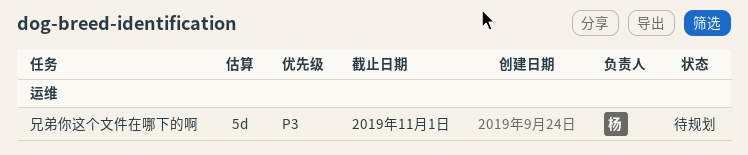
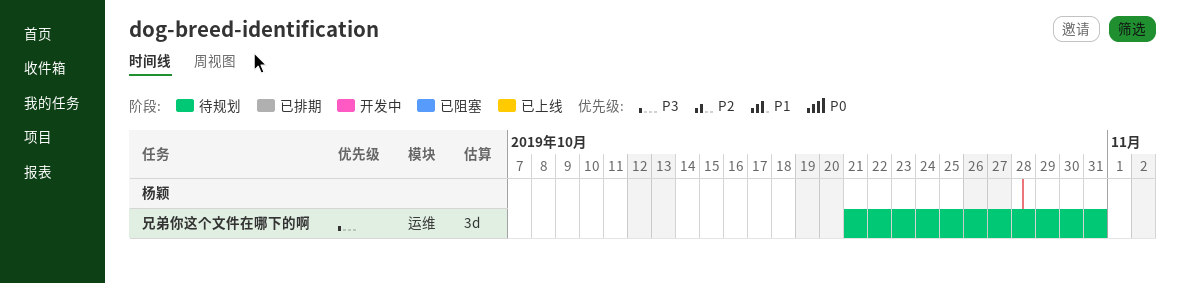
兄弟你这个文件在哪下的啊, estimate: 5d -> 3d
兄弟你这个文件在哪下的啊, due: Nov 1 -> Oct 31

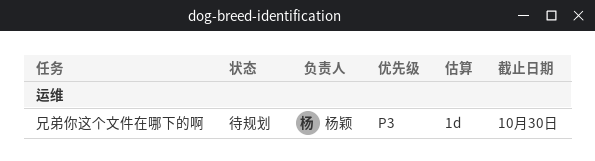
兄弟你这个文件在哪下的啊, estimate: 3d -> 1d
兄弟你这个文件在哪下的啊, due: Oct 31 -> Oct 30

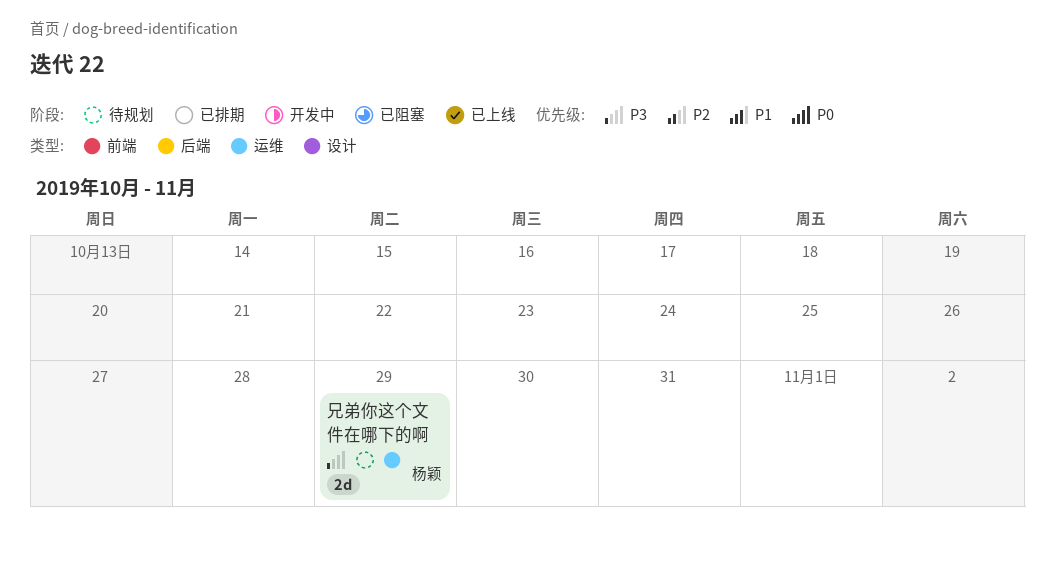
兄弟你这个文件在哪下的啊, estimate: 1d -> 2d
兄弟你这个文件在哪下的啊, due: Oct 30 -> Oct 29

